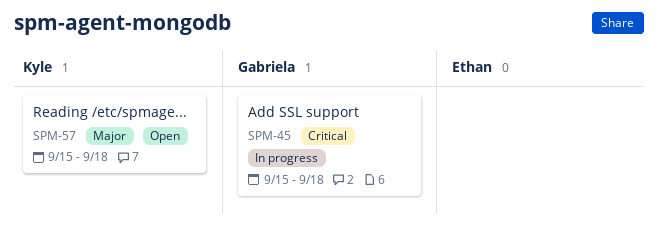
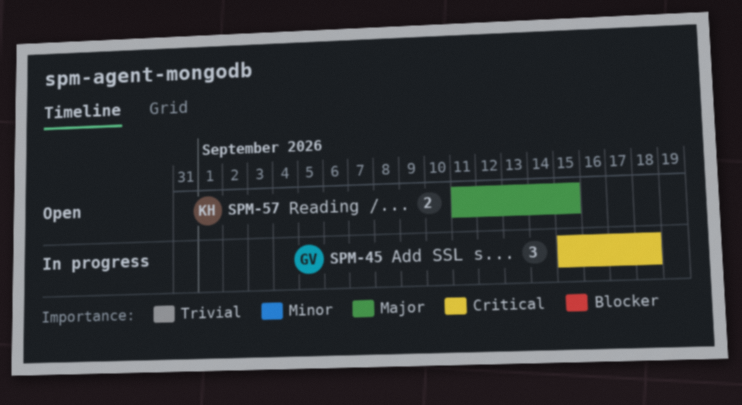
SPM-57, start: Sep 15 -> Sep 11
SPM-57, due: Sep 18 -> Sep 15

